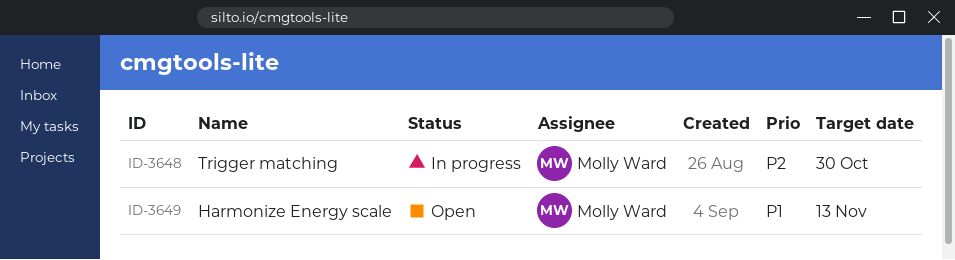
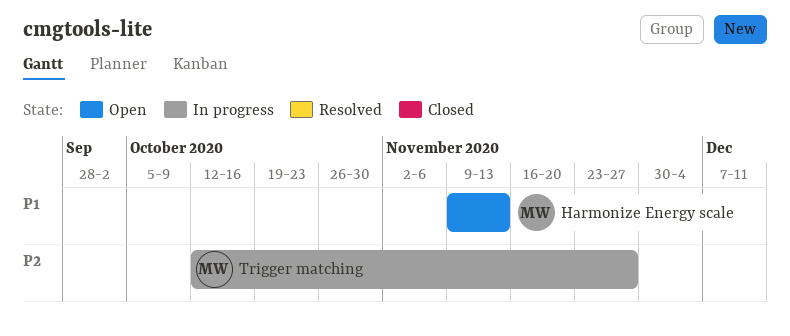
Trigger matching, due: Oct 30 -> Nov 27

